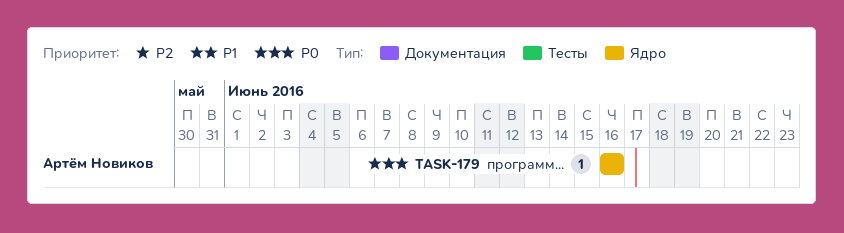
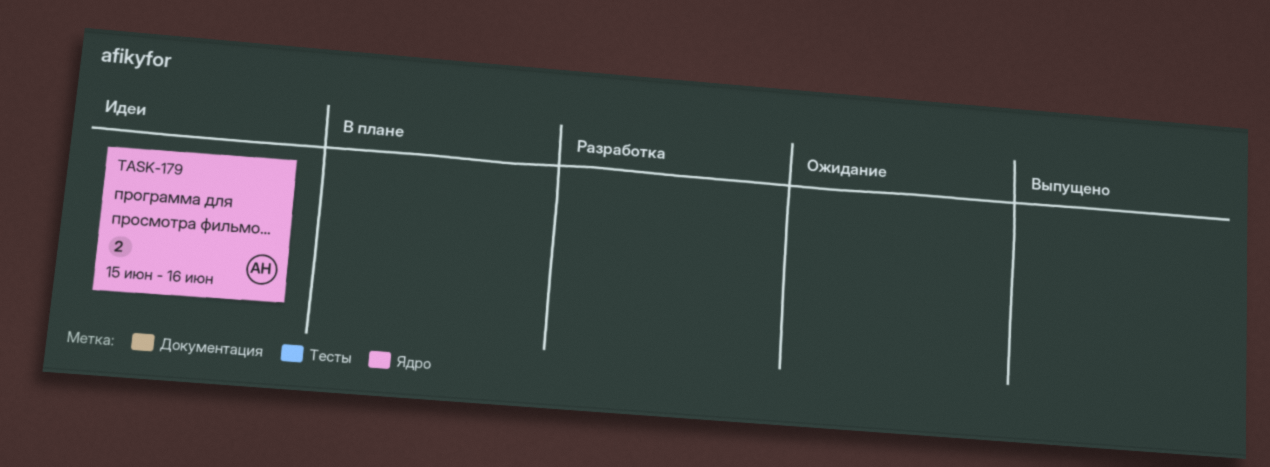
TASK-179, estimate: 1 -> 2
TASK-179, start: Jun 16 -> Jun 15

